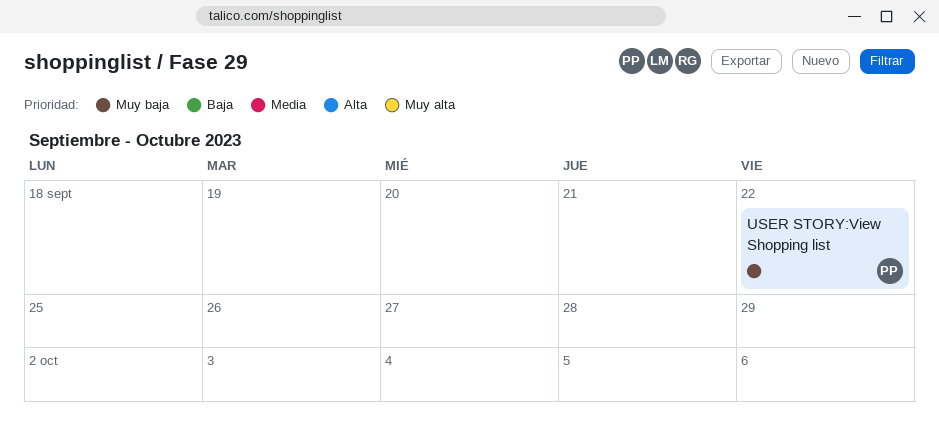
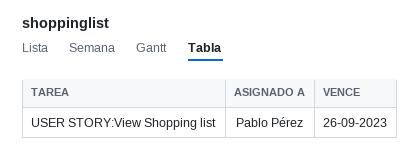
USER STORY:View Shopping list, due: Sep 22 -> Sep 26

